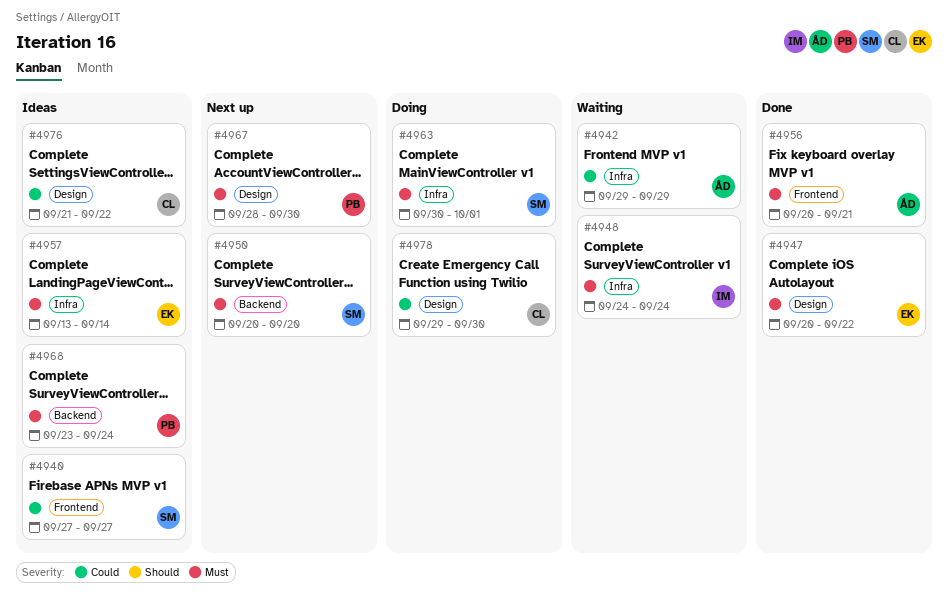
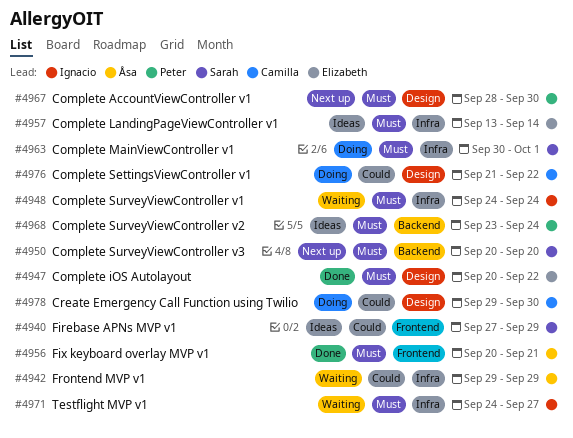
#4940, due: Sep 27 -> Sep 29
#4971: none -> present
#4976, status: Ideas -> Doing

